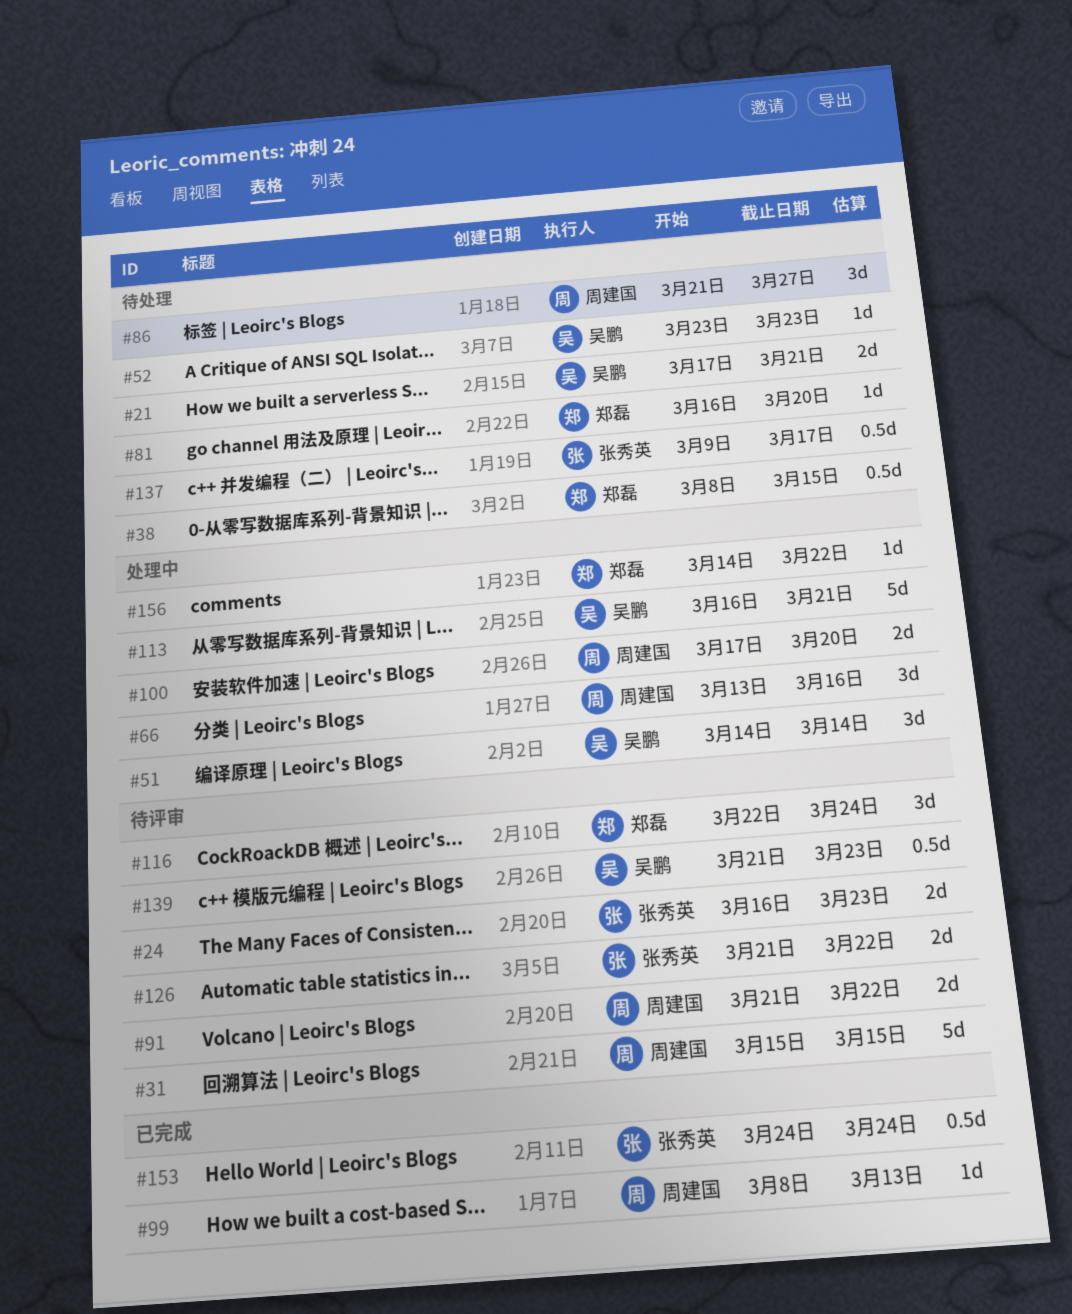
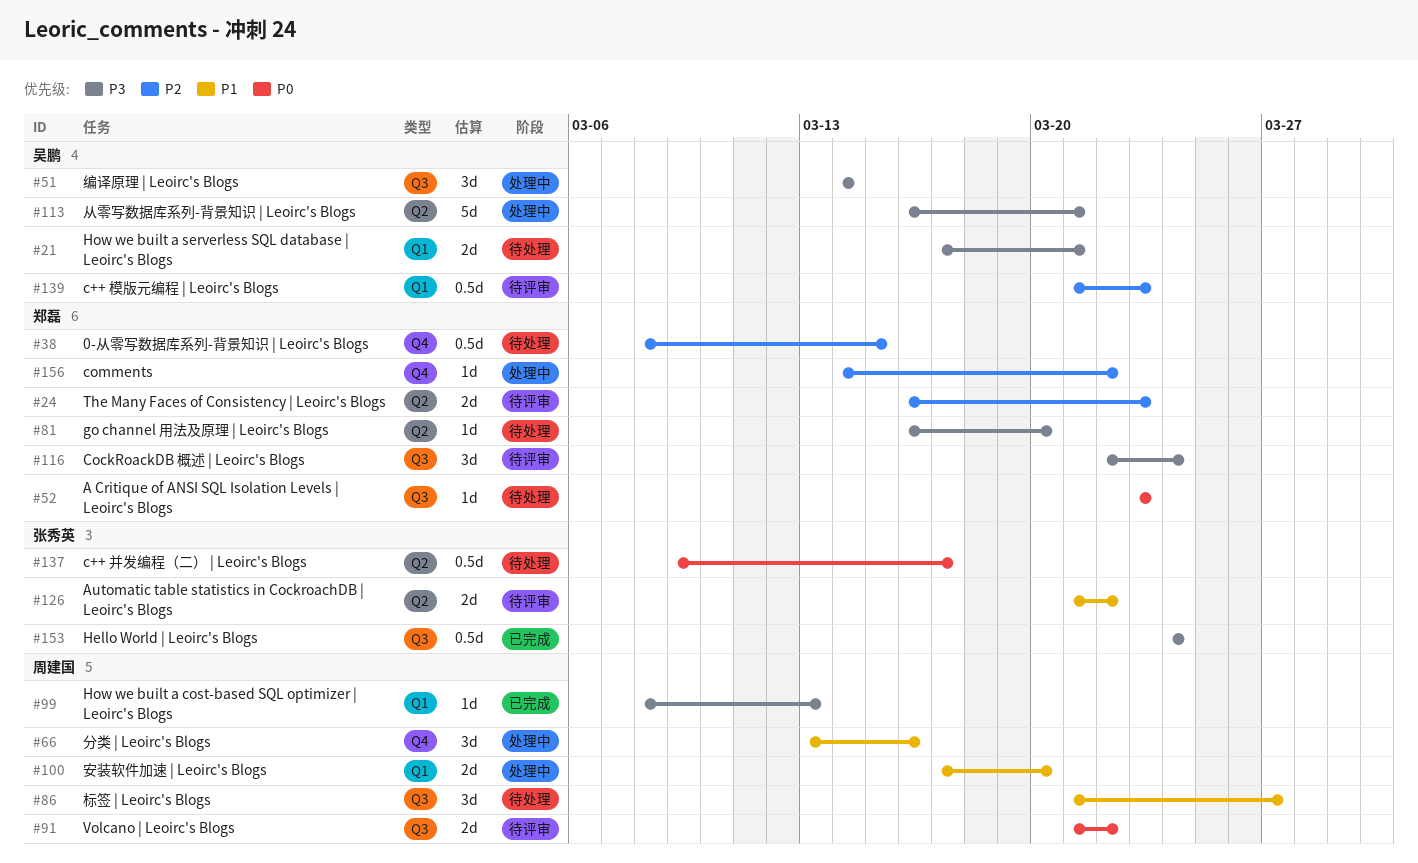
#24, owner: 张秀英 -> 郑磊
#31: present -> none
#52, owner: 吴鹏 -> 郑磊

